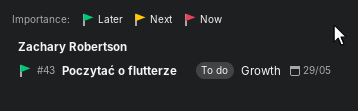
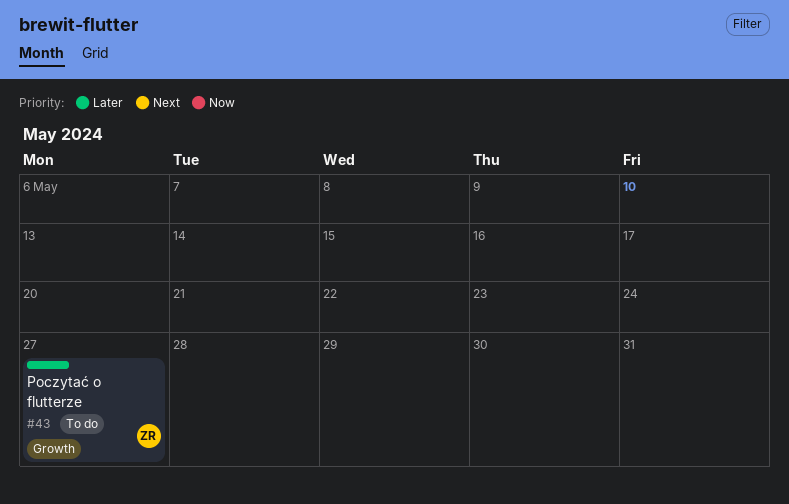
#43, due: May 29 -> May 27

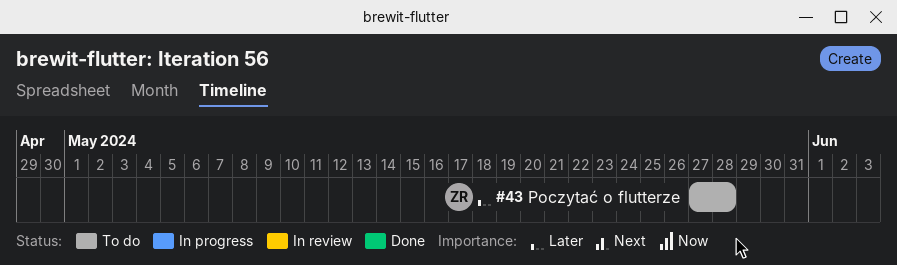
#43, due: May 27 -> May 28

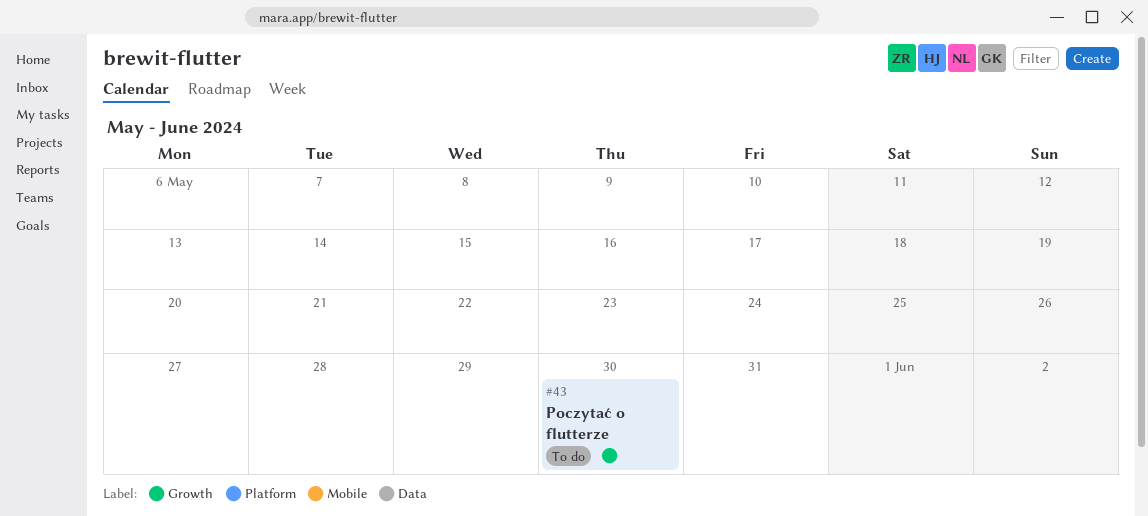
#43, due: May 28 -> May 30

